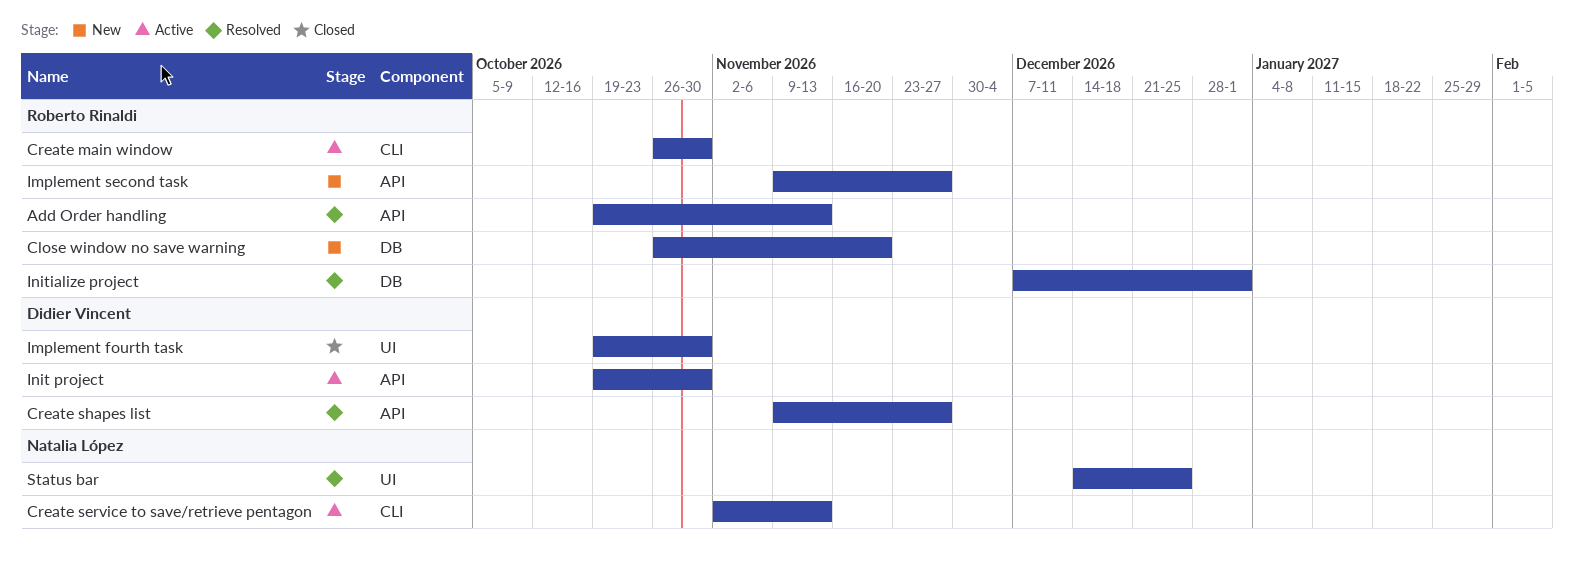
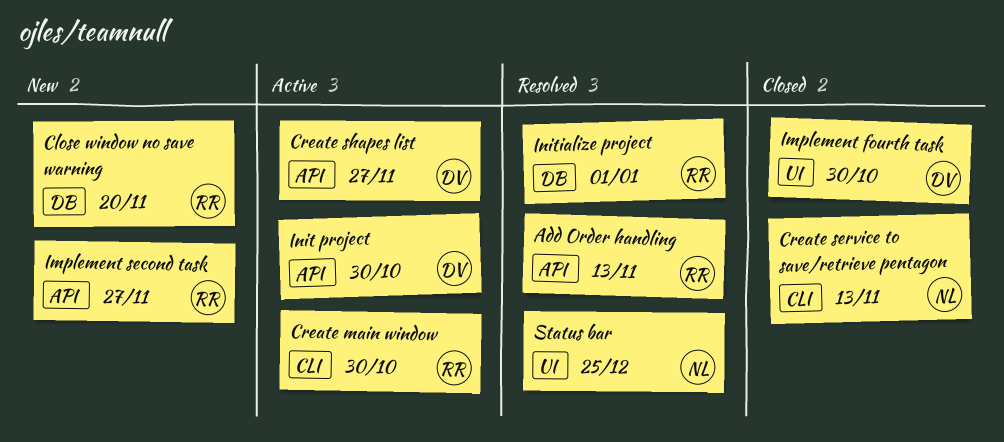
Create service to save/retrieve pentagon, status: Active -> Closed
Create shapes list, status: Resolved -> Active

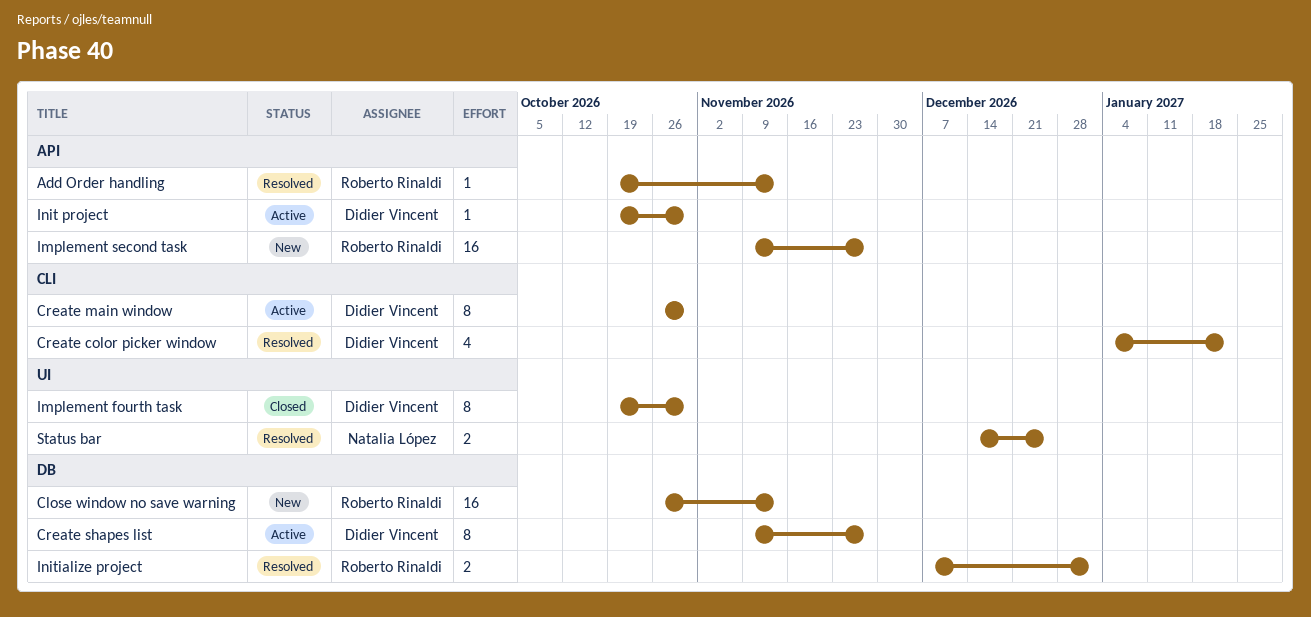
Close window no save warning, due: Nov 20 -> Nov 13
Create color picker window: none -> present
Create main window, owner: Roberto Rinaldi -> Didier Vincent
Create service to save/retrieve pentagon: present -> none
Create shapes list, label: API -> DB

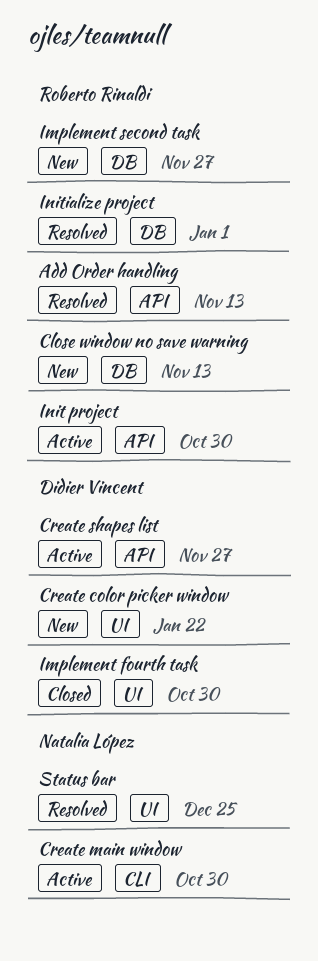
Create color picker window, status: Resolved -> New
Create color picker window, label: CLI -> UI
Create main window, owner: Didier Vincent -> Natalia López
Create shapes list, label: DB -> API
Implement second task, label: API -> DB
Init project, owner: Didier Vincent -> Roberto Rinaldi

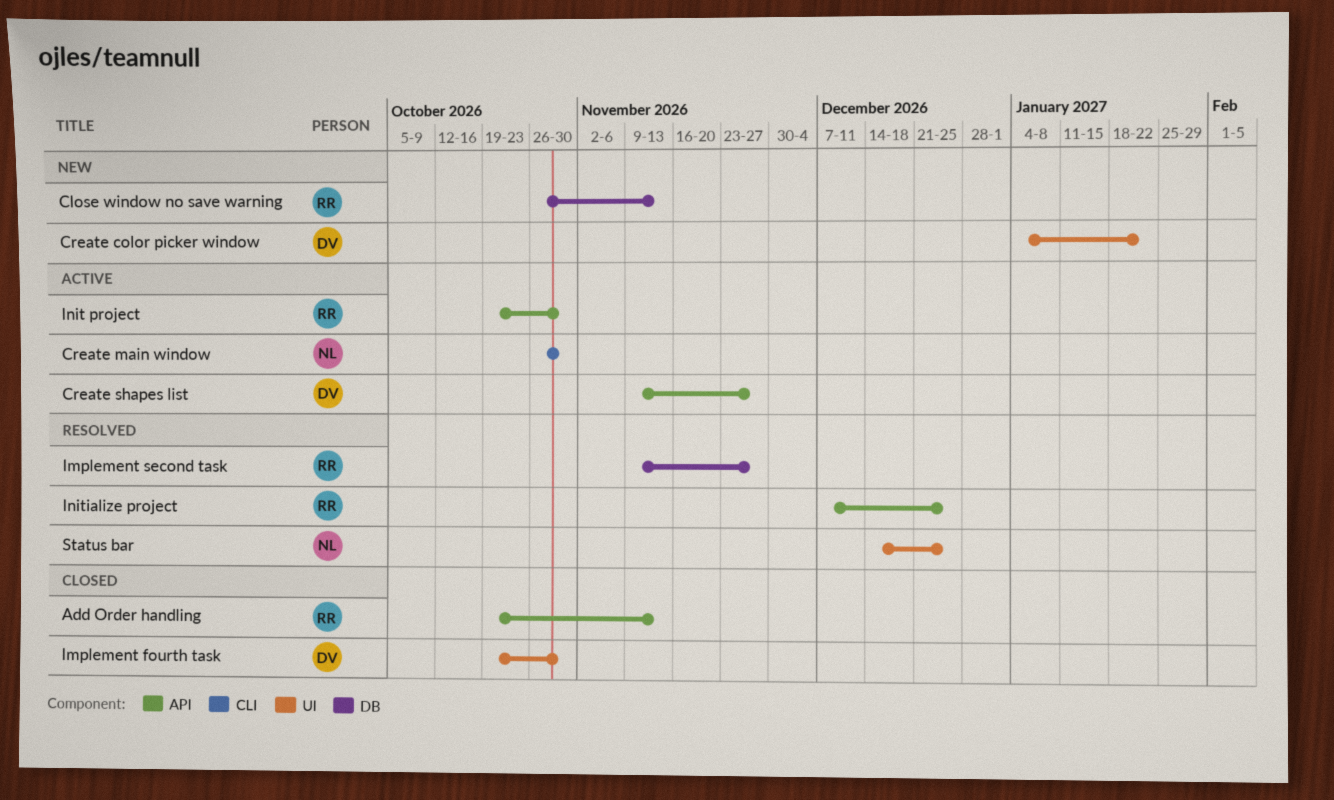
Add Order handling, status: Resolved -> Closed
Implement second task, status: New -> Resolved
Initialize project, label: DB -> API
Initialize project, due: Jan 1 -> Dec 25

